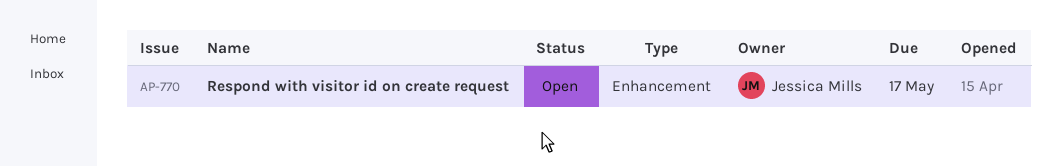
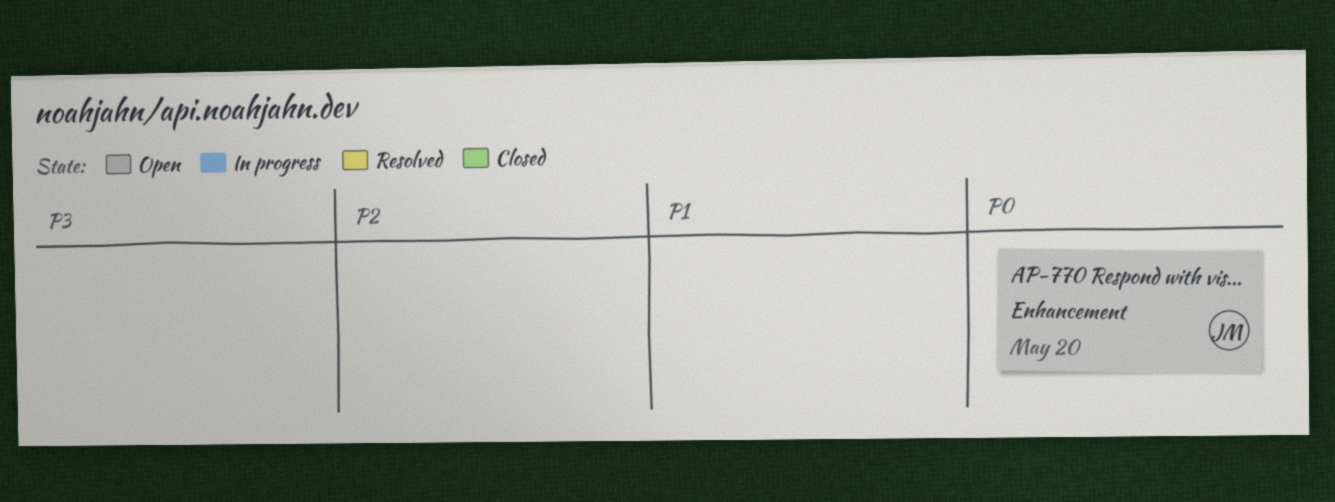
AP-770, due: May 17 -> May 20

